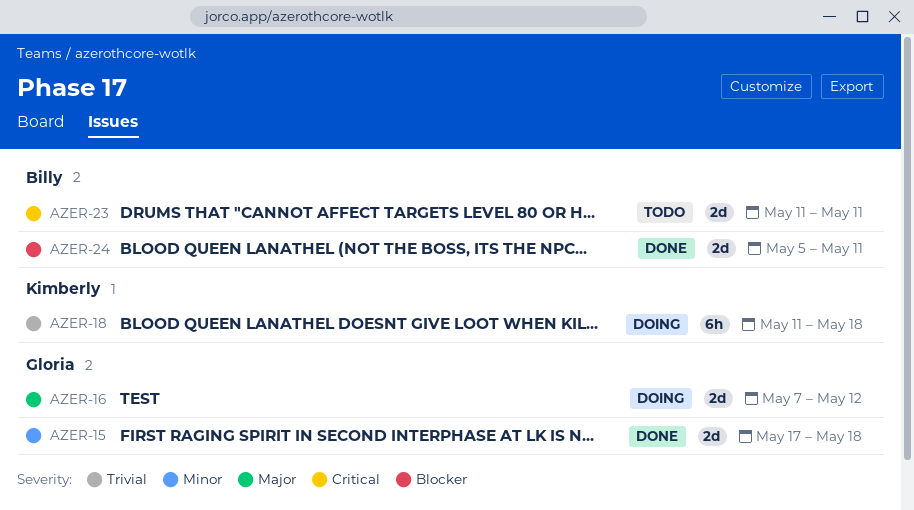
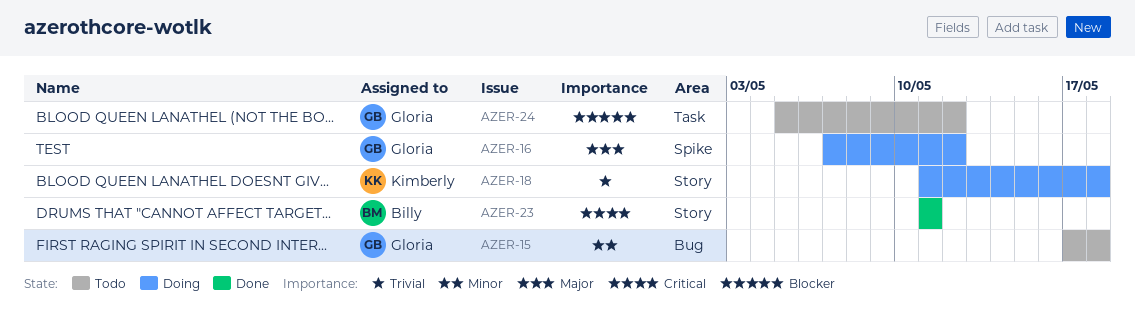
AZER-15, status: Done -> Todo
AZER-23, status: Todo -> Done
AZER-24, status: Done -> Todo
AZER-24, owner: Billy -> Gloria
AZER-24, due: May 11 -> May 12

